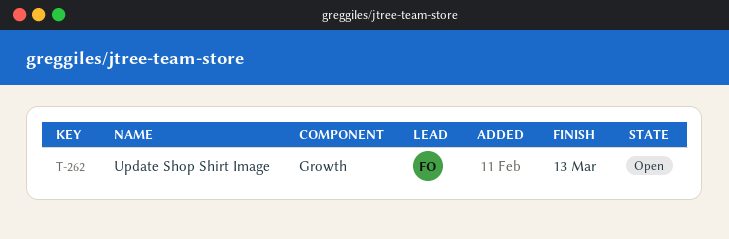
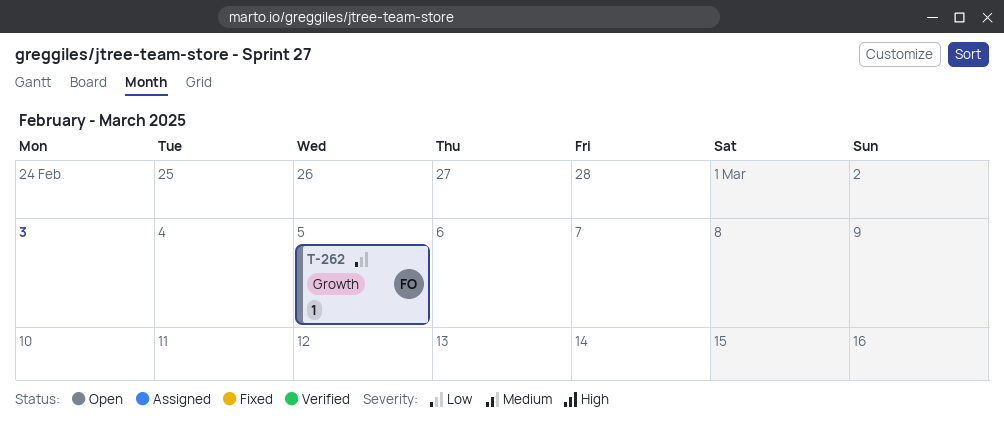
T-262, due: Mar 13 -> Mar 5

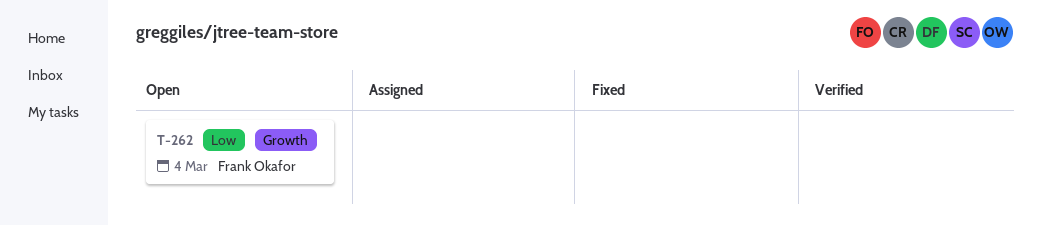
T-262, due: Mar 5 -> Mar 4

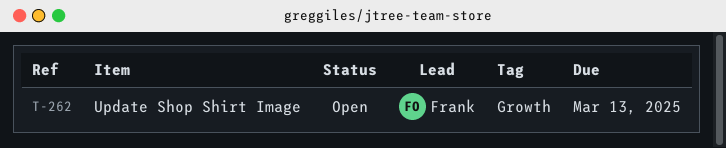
T-262, due: Mar 4 -> Mar 13

